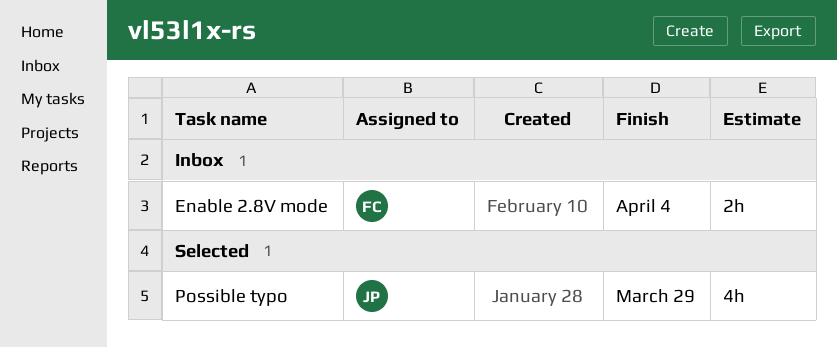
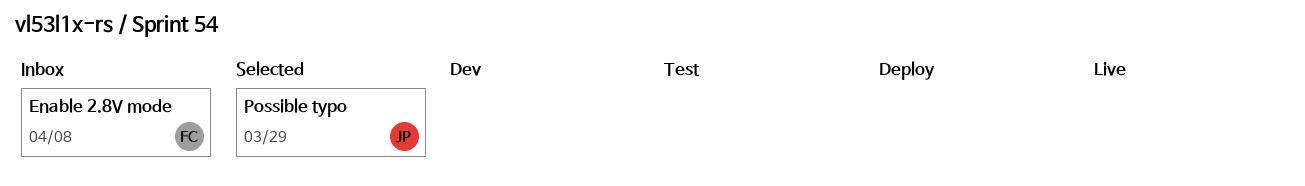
Enable 2.8V mode, due: Apr 4 -> Apr 8

